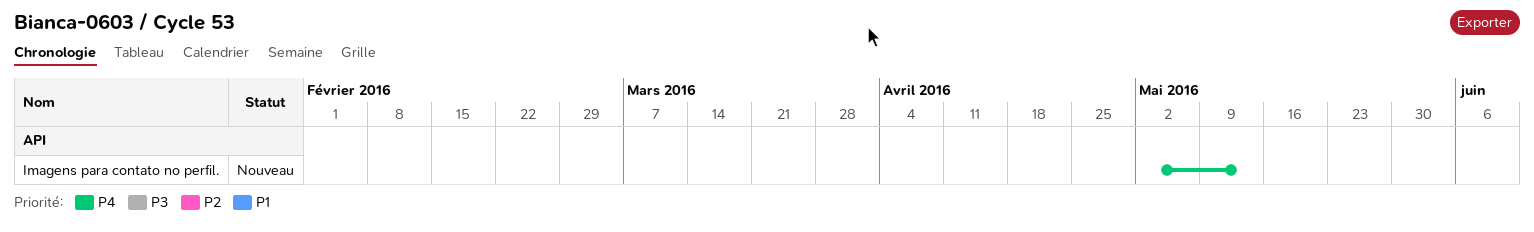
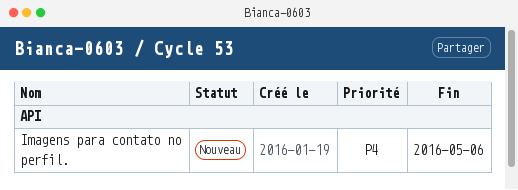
Imagens para contato no perfil., due: May 13 -> May 6

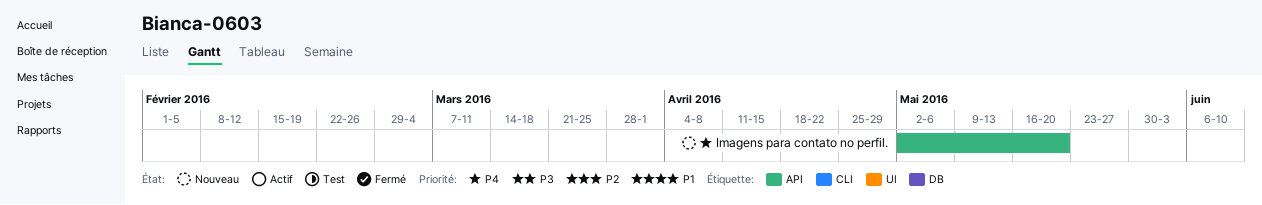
Imagens para contato no perfil., due: May 6 -> May 20

